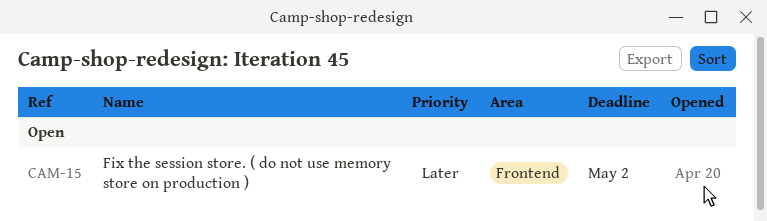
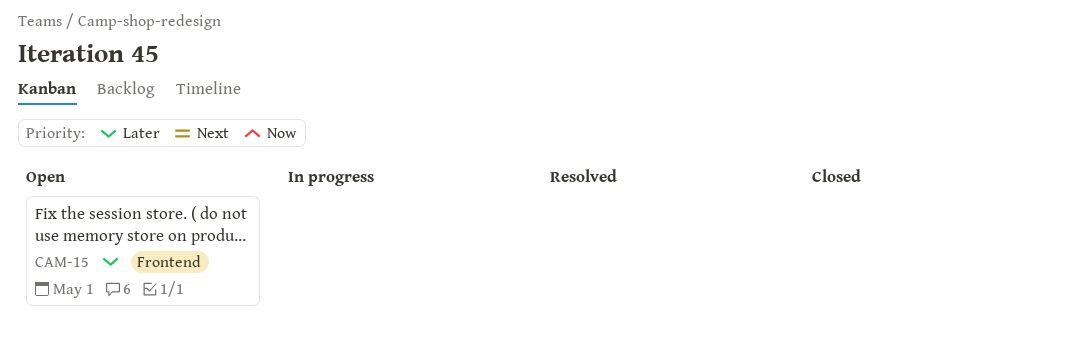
CAM-15, due: May 2 -> May 1

